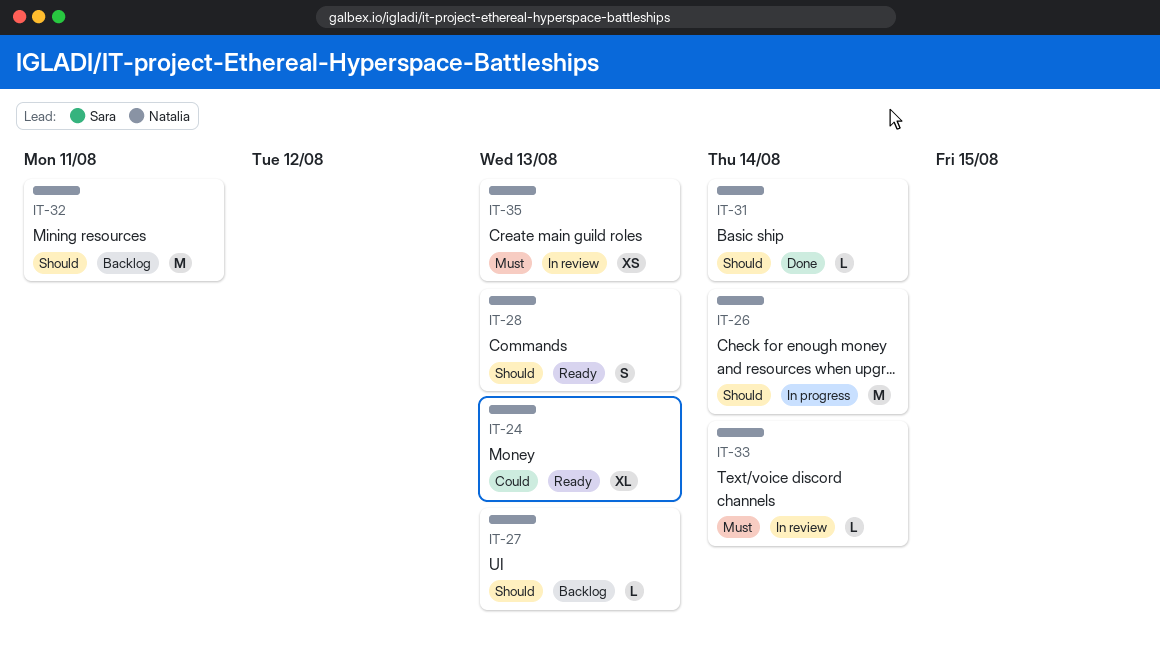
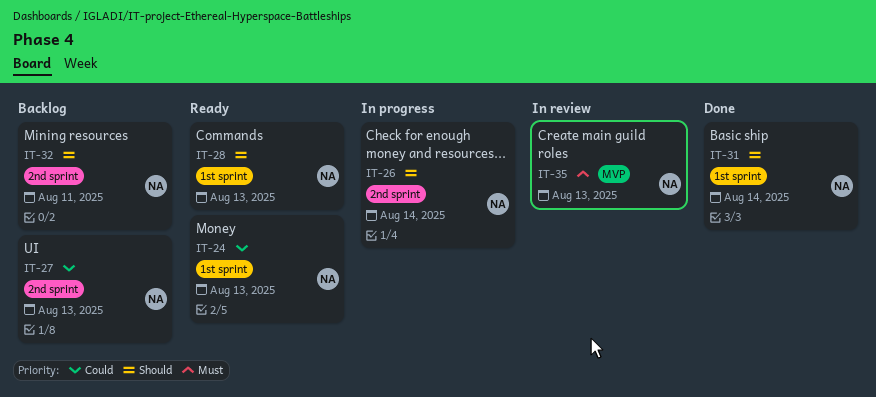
IT-27, priority: Should -> Could
IT-33: present -> none

